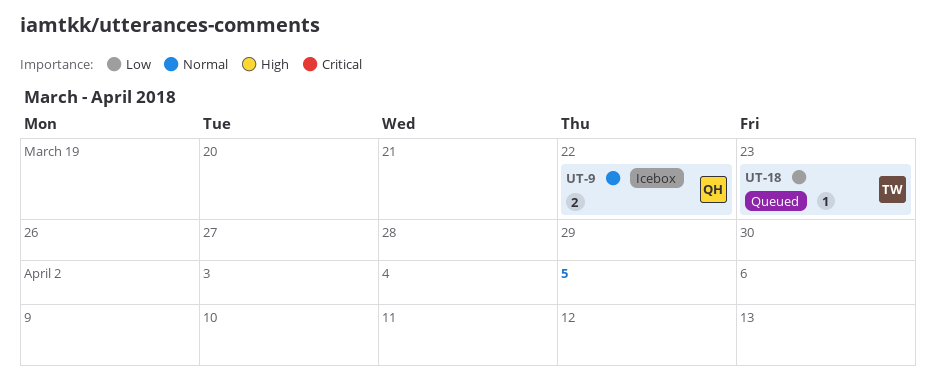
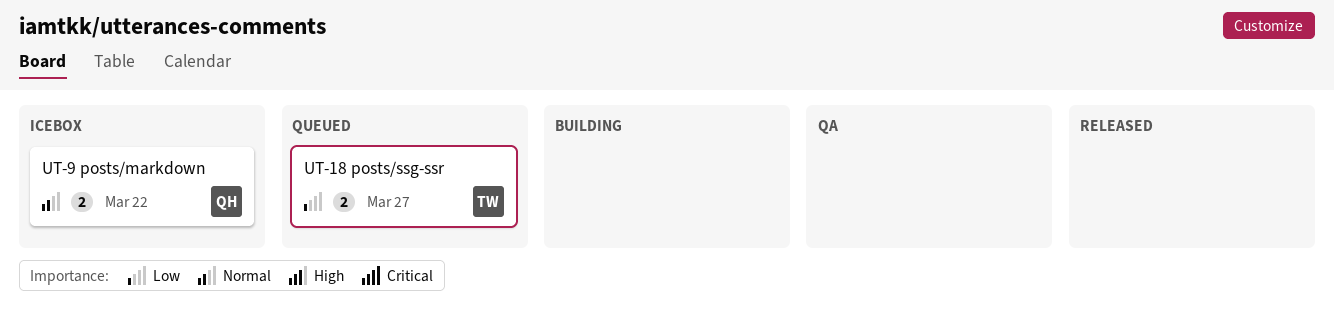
UT-18, estimate: 1 -> 2
UT-18, due: Mar 23 -> Mar 27

